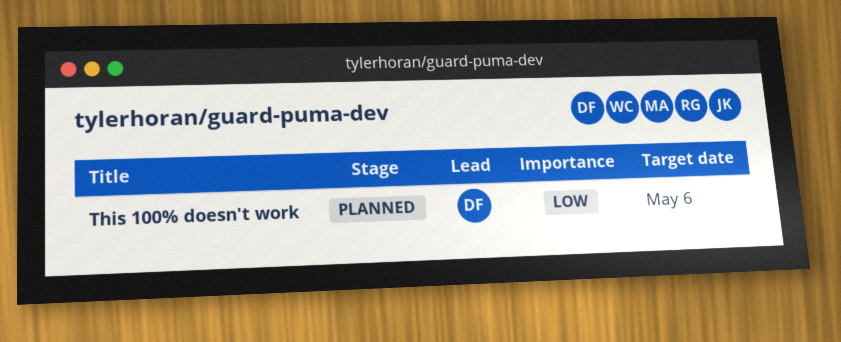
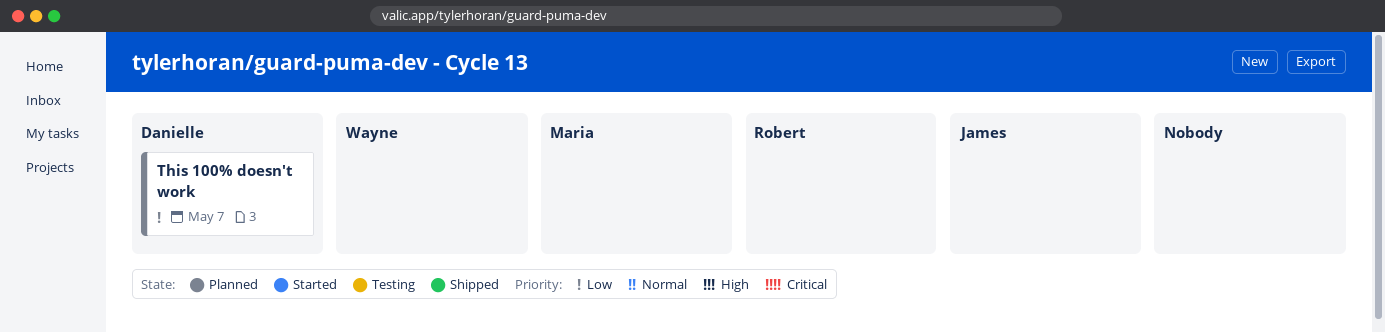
This 100% doesn't work, due: May 6 -> May 7

